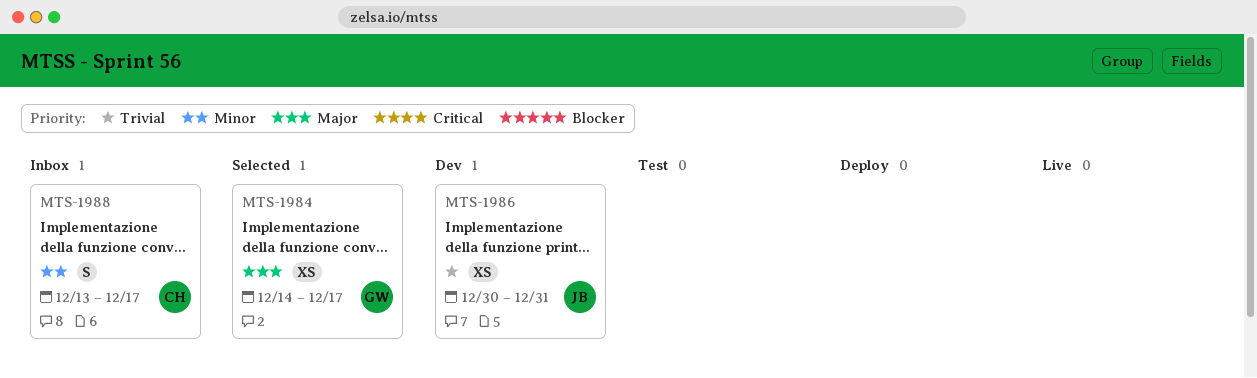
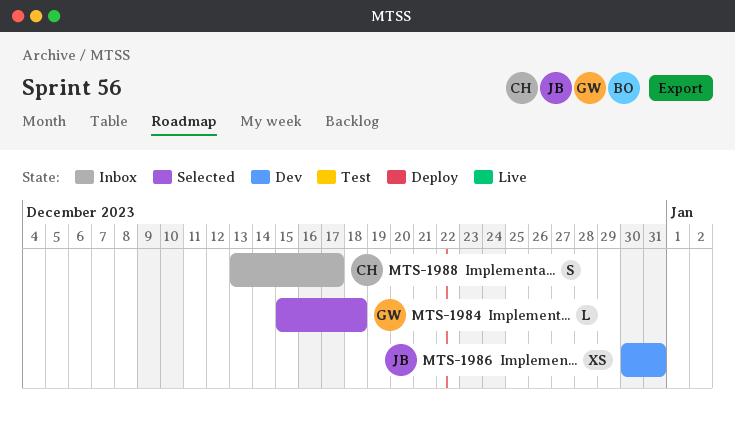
MTS-1984, estimate: XS -> L
MTS-1984, start: Dec 14 -> Dec 15
MTS-1984, due: Dec 17 -> Dec 18

